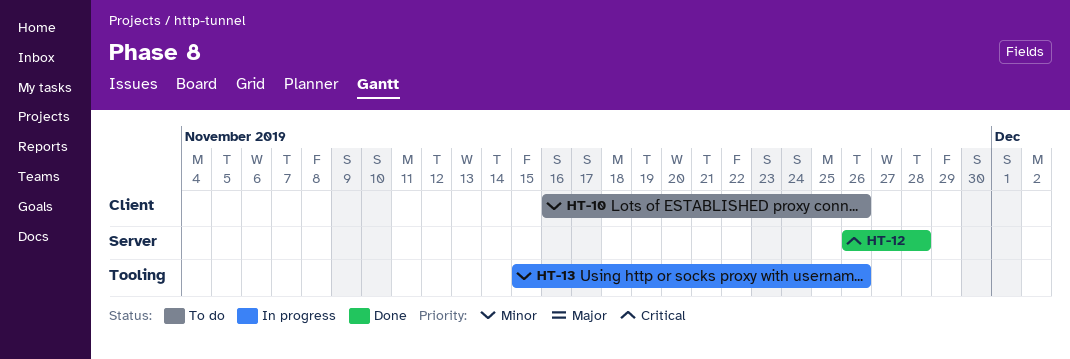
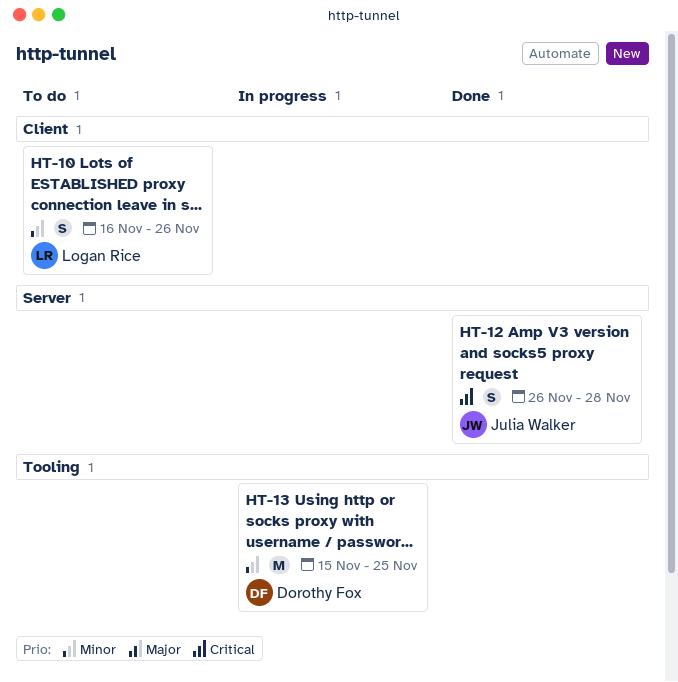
HT-13, due: Nov 26 -> Nov 25

